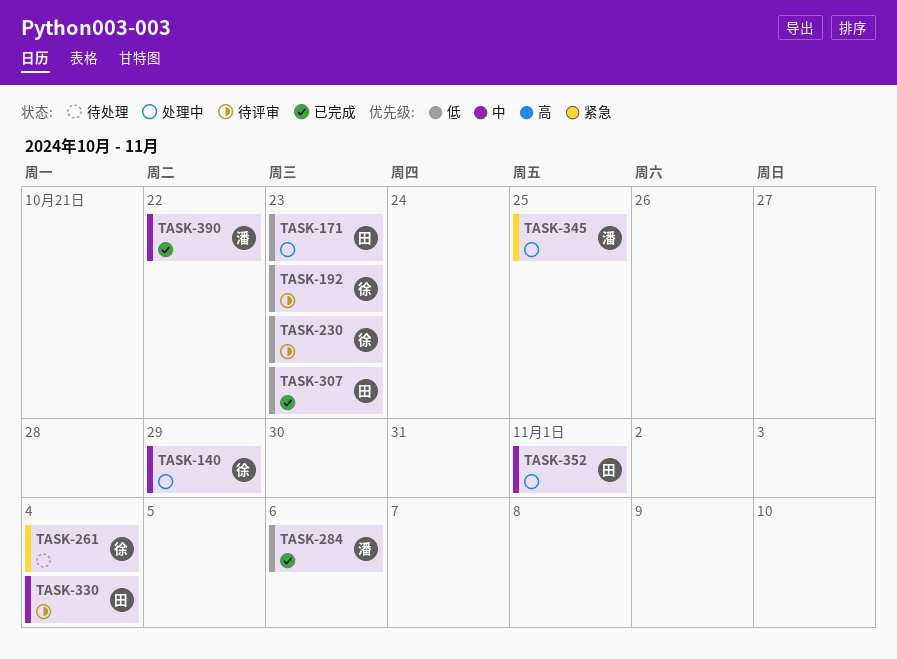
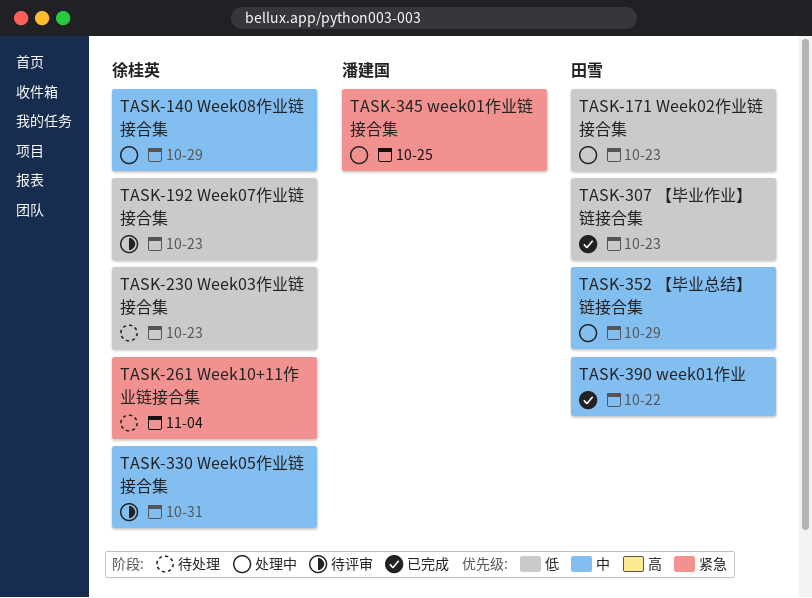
TASK-230, status: 待评审 -> 待处理
TASK-284: present -> none
TASK-330, owner: 田雪 -> 徐桂英
TASK-330, due: Nov 4 -> Oct 31
TASK-352, due: Nov 1 -> Oct 29
TASK-390, owner: 潘建国 -> 田雪

